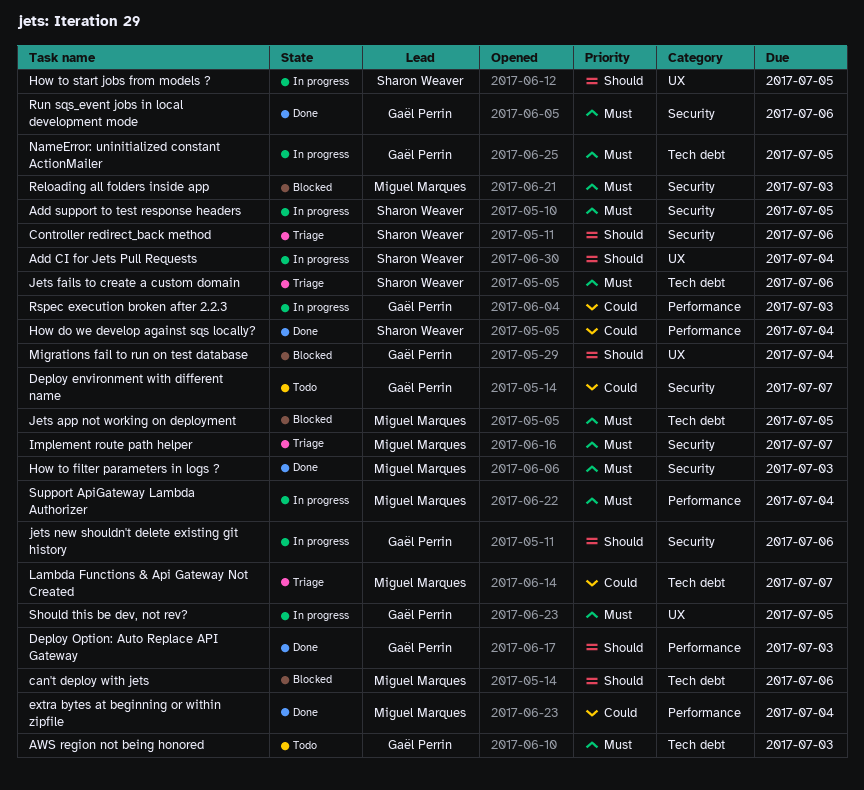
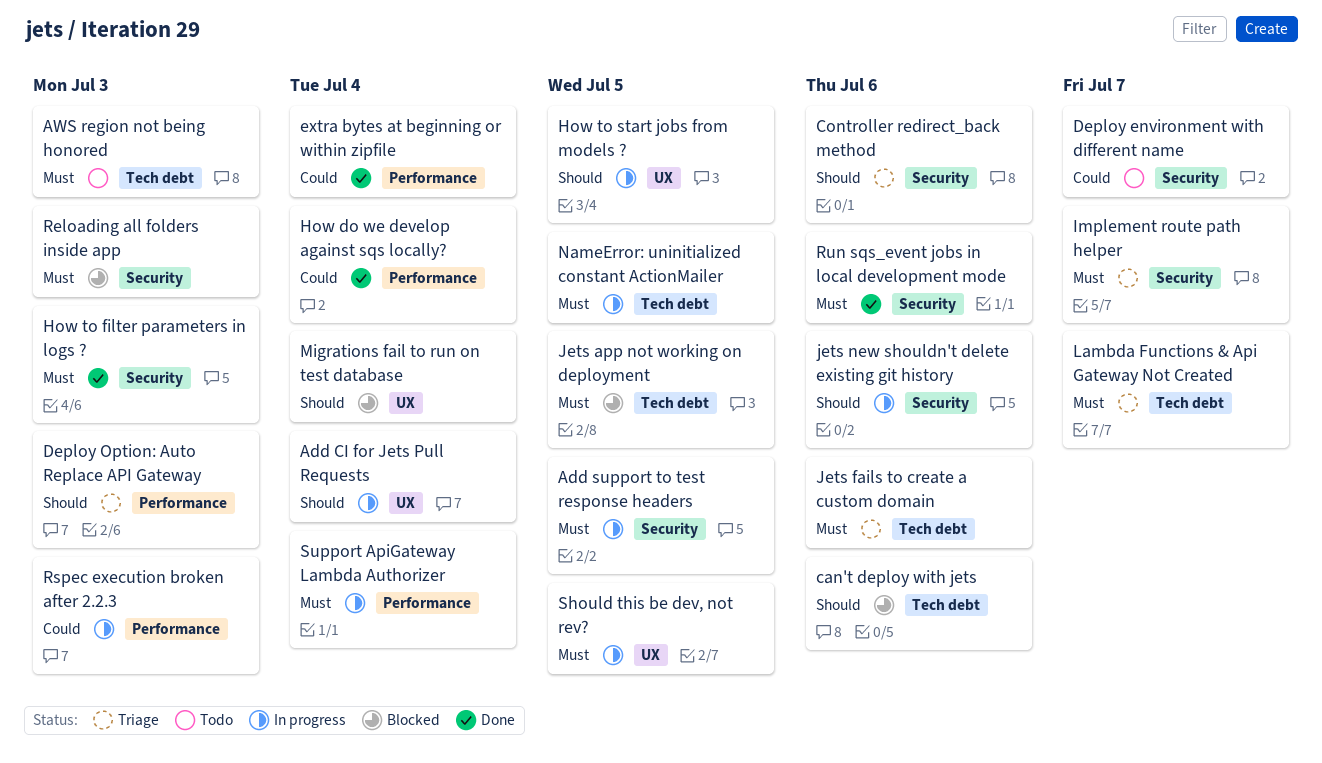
Deploy Option: Auto Replace API Gateway, status: Done -> Triage
Lambda Functions & Api Gateway Not Created, priority: Could -> Must

